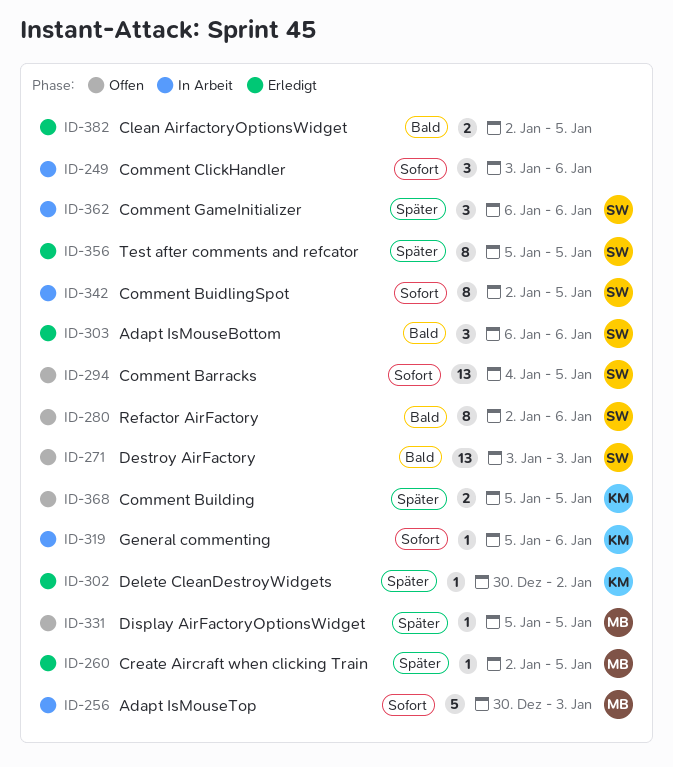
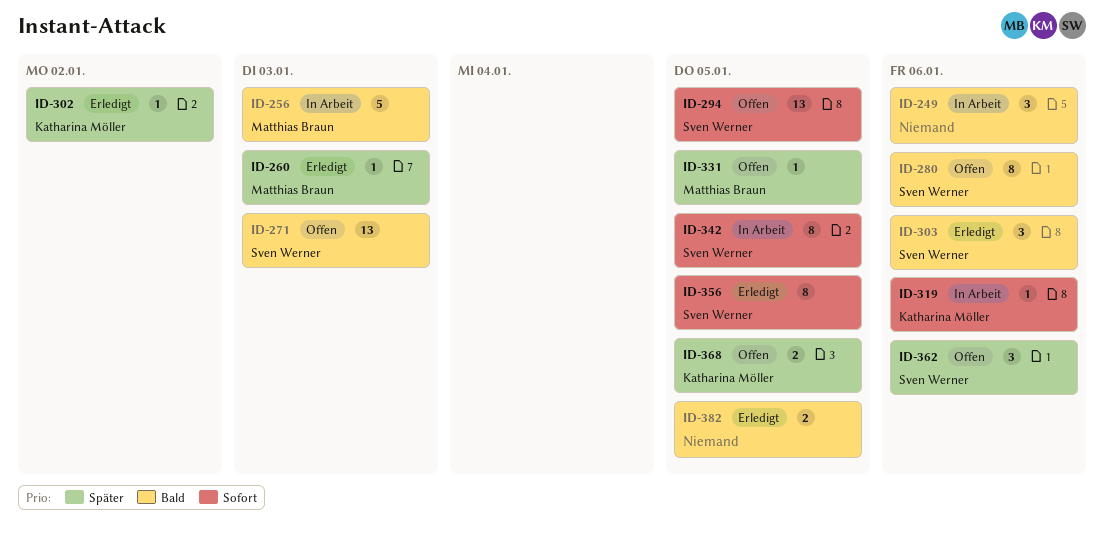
ID-249, priority: Sofort -> Bald
ID-256, priority: Sofort -> Bald
ID-260, due: Jan 5 -> Jan 3
ID-356, priority: Später -> Sofort
ID-362, status: In Arbeit -> Offen

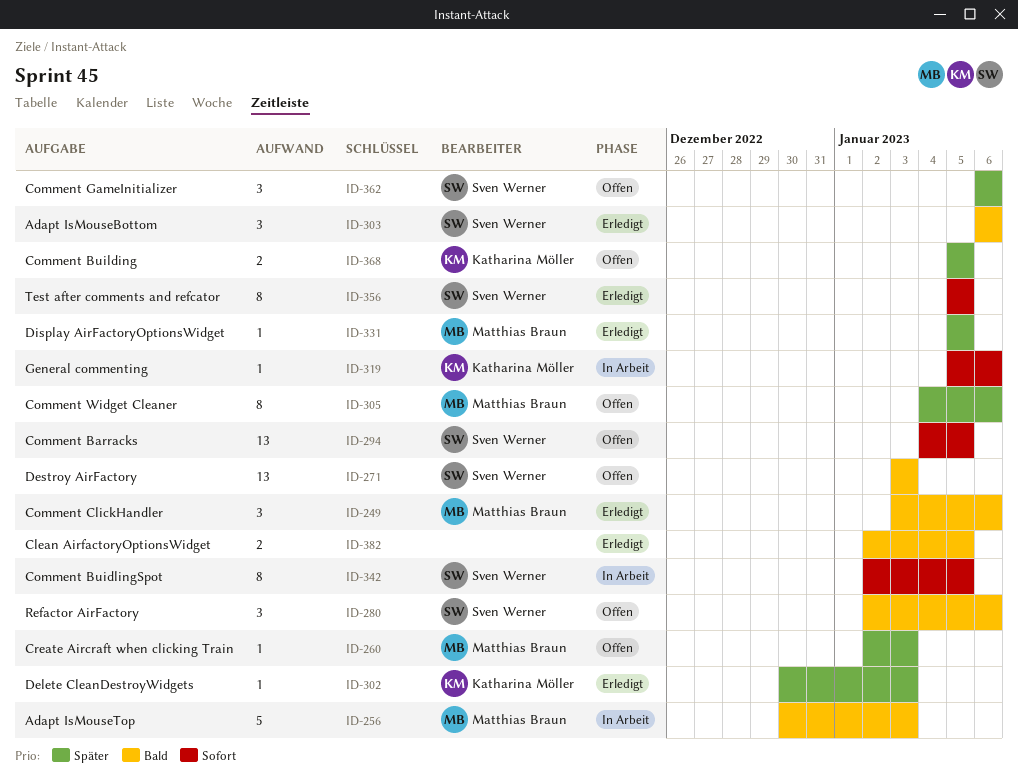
ID-249, status: In Arbeit -> Erledigt
ID-249, owner: none -> Matthias Braun
ID-260, status: Erledigt -> Offen
ID-280, estimate: 8 -> 3
ID-302, due: Jan 2 -> Jan 3
ID-305: none -> present
ID-331, status: Offen -> Erledigt

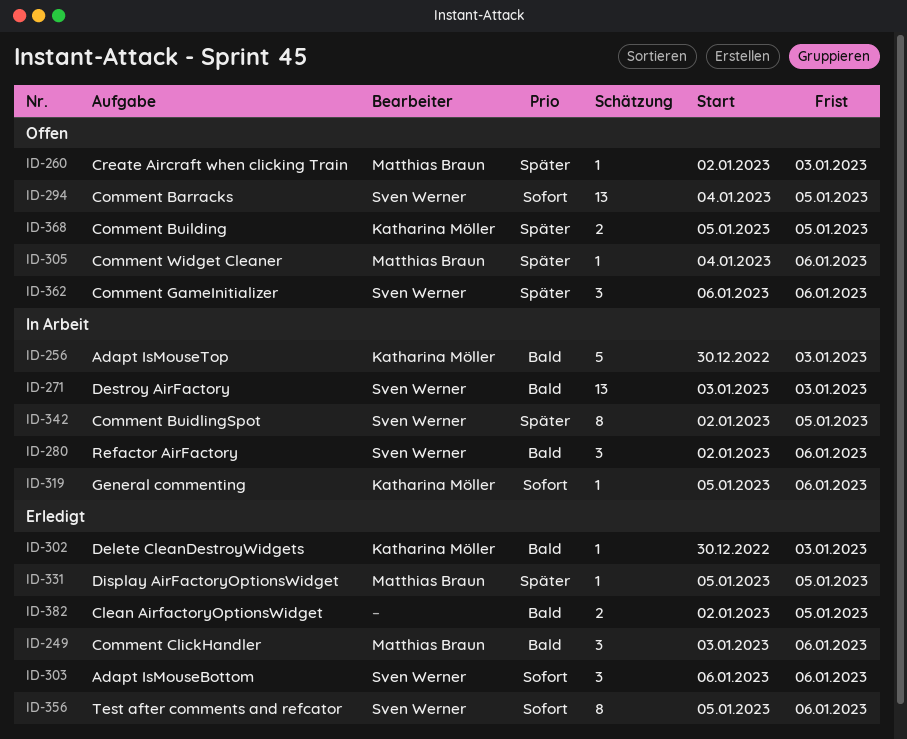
ID-256, owner: Matthias Braun -> Katharina Möller
ID-271, status: Offen -> In Arbeit
ID-280, status: Offen -> In Arbeit
ID-302, priority: Später -> Bald
ID-303, priority: Bald -> Sofort
ID-305, estimate: 8 -> 1
ID-342, priority: Sofort -> Später
ID-356, due: Jan 5 -> Jan 6

